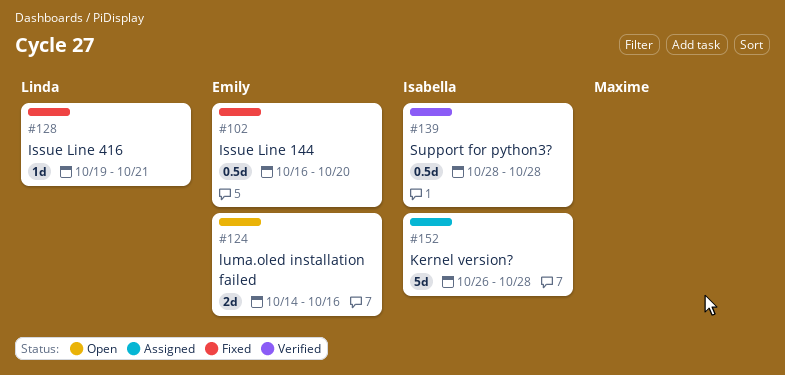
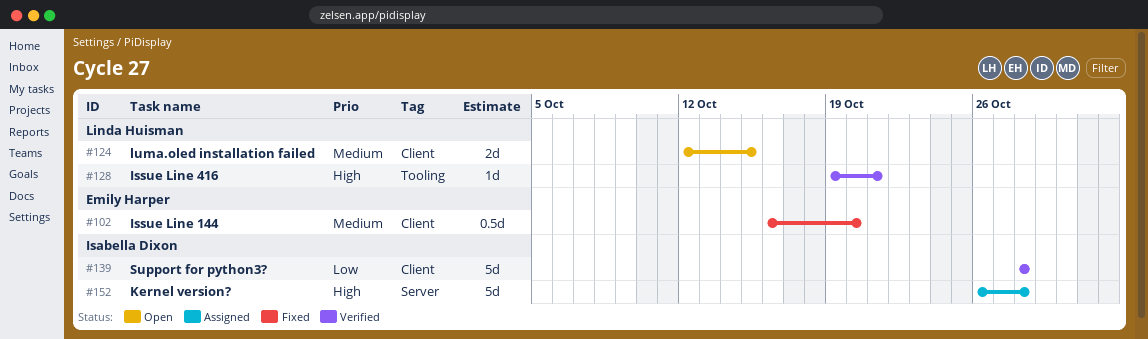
#124, owner: Emily Harper -> Linda Huisman
#124, start: Oct 14 -> Oct 12
#124, due: Oct 16 -> Oct 15
#128, status: Fixed -> Verified
#139, estimate: 0.5d -> 5d

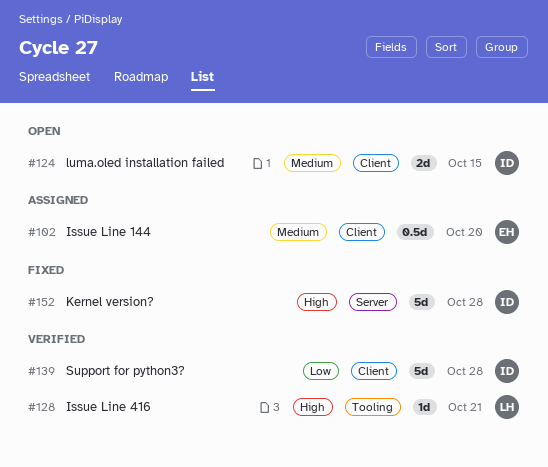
#102, status: Fixed -> Assigned
#124, owner: Linda Huisman -> Isabella Dixon
#152, status: Assigned -> Fixed

